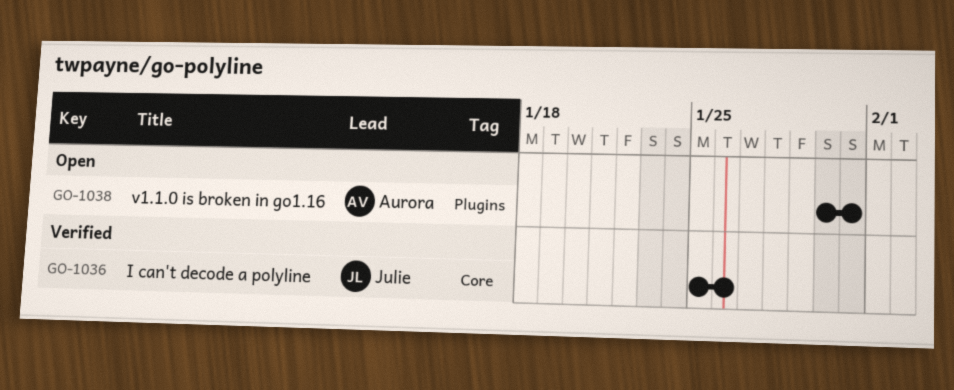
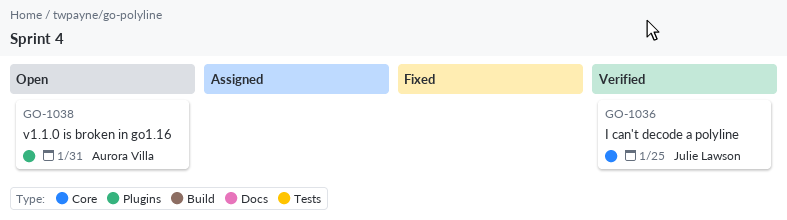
GO-1036, due: Jan 26 -> Jan 25

